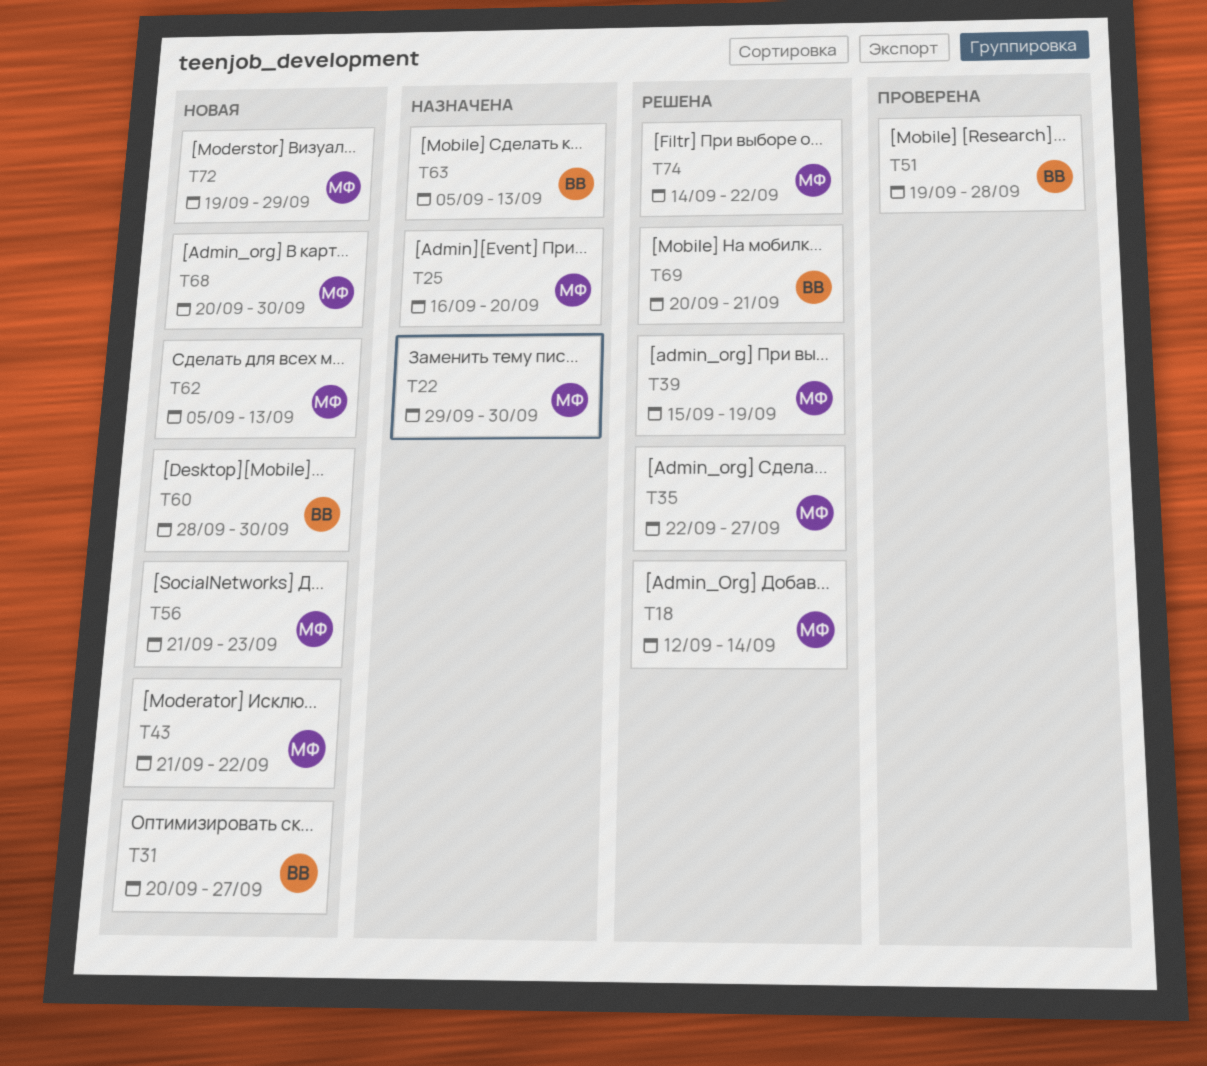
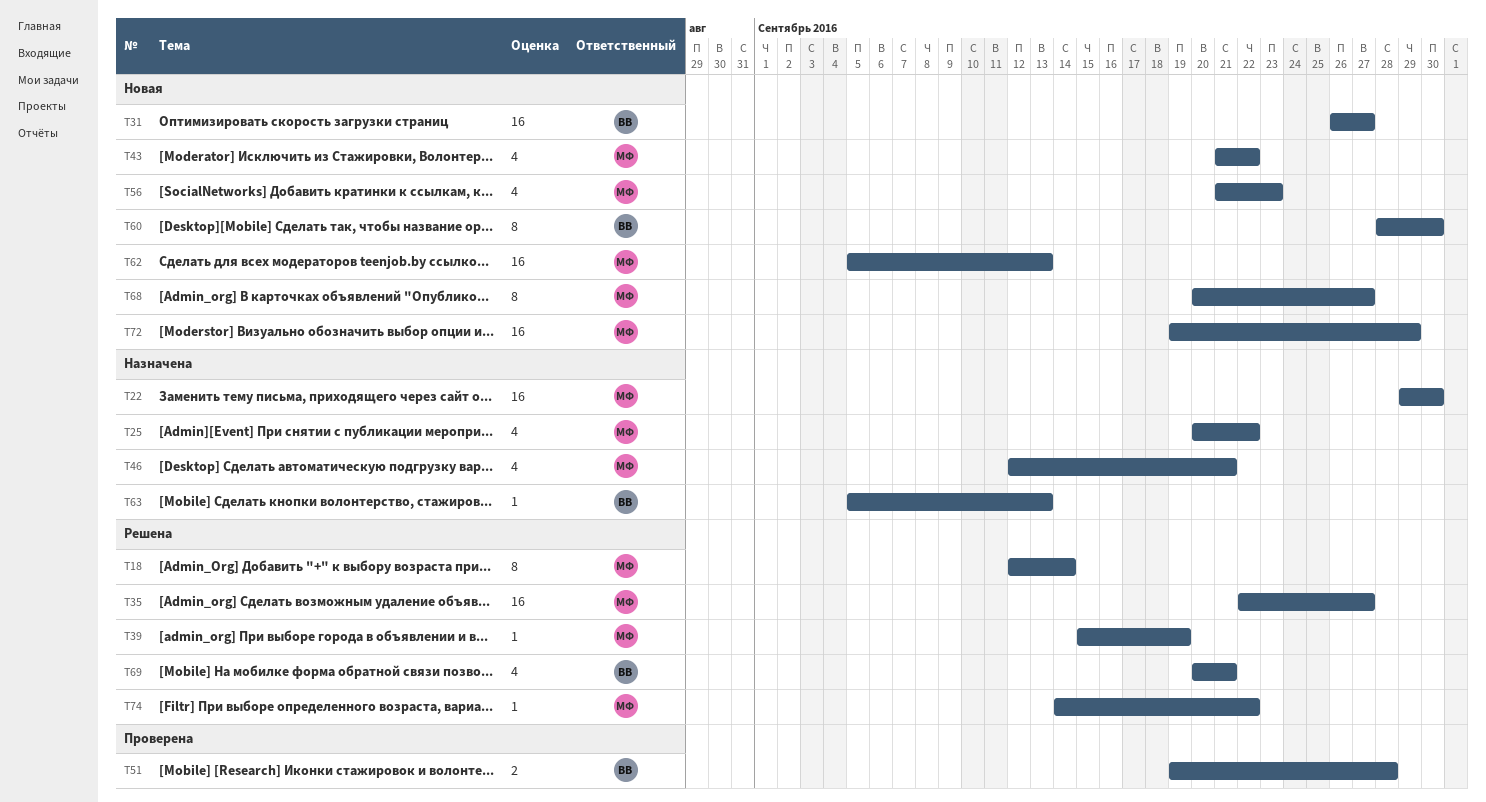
T25, start: Sep 16 -> Sep 20
T25, due: Sep 20 -> Sep 22
T31, start: Sep 20 -> Sep 26
T46: none -> present
T68, due: Sep 30 -> Sep 27

